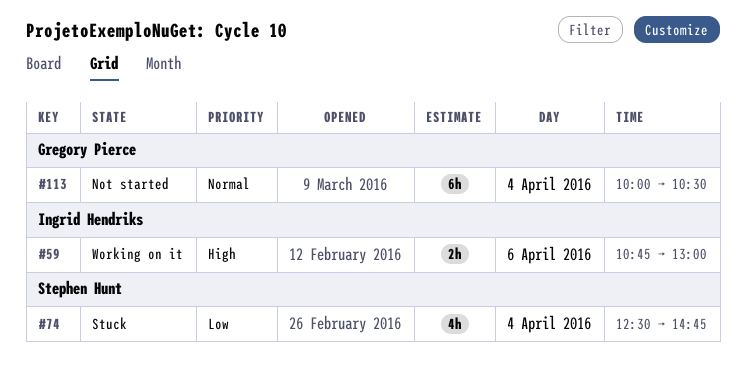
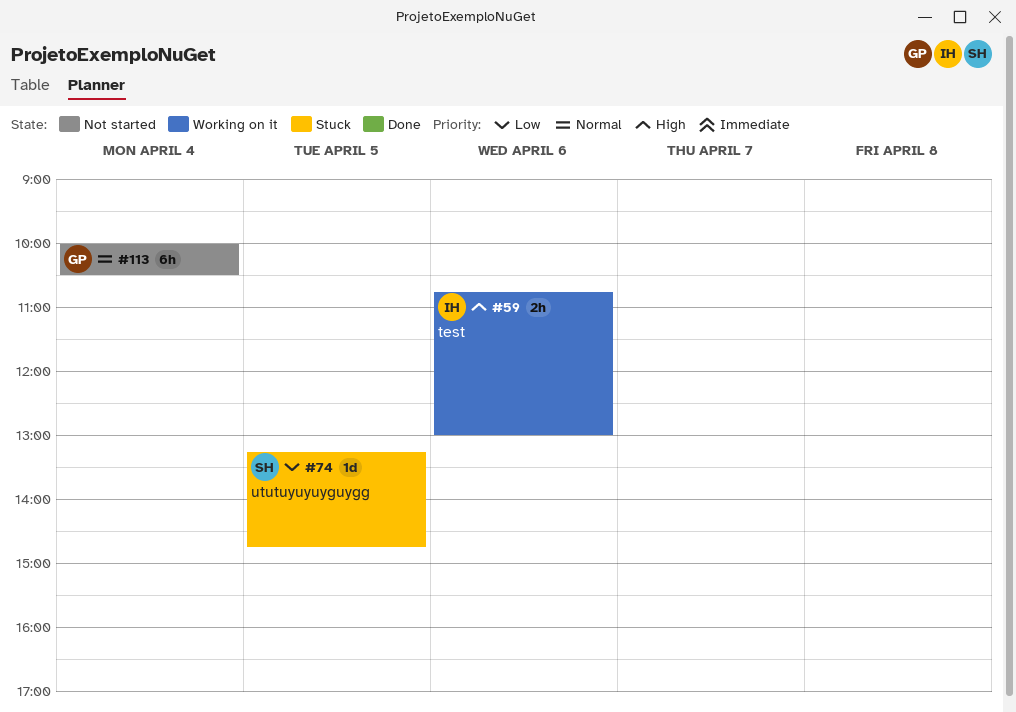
#74, estimate: 4h -> 1d
#74, day: Apr 4 -> Apr 5
#74, begins: 12:30 -> 13:15

